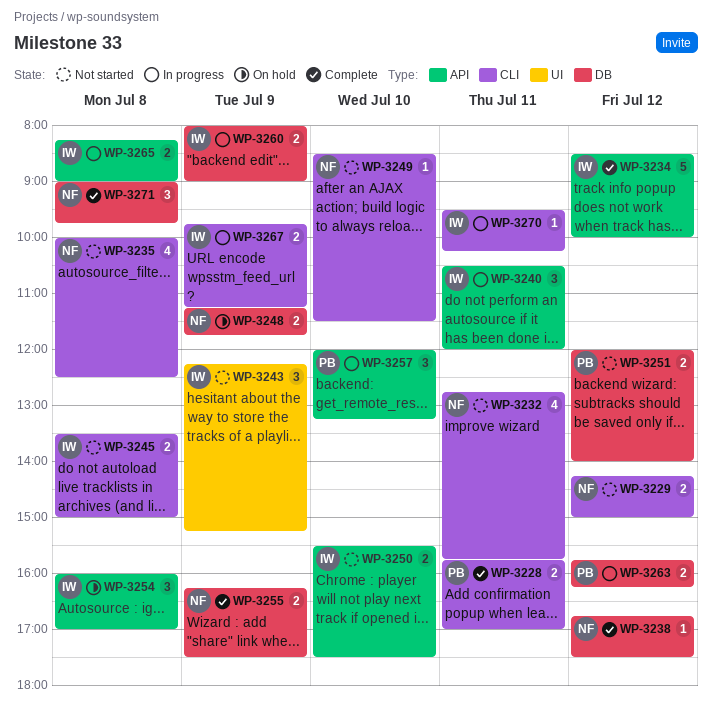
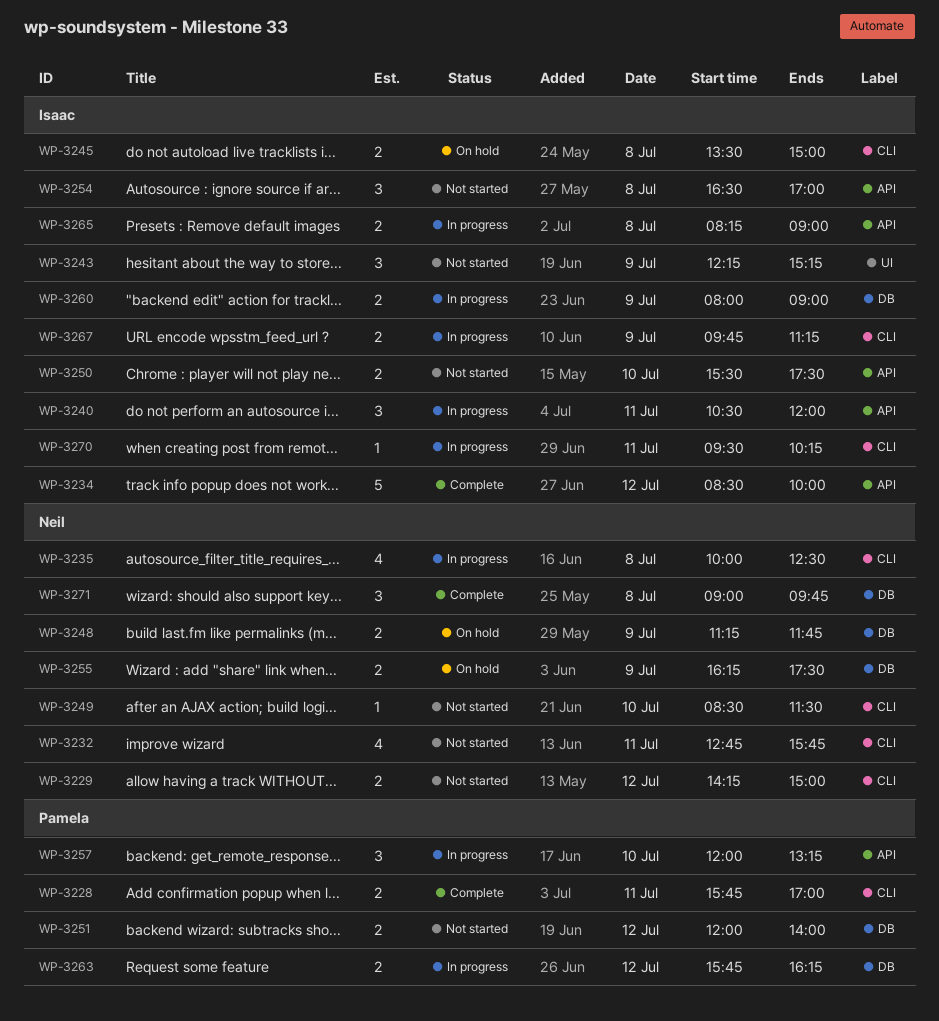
WP-3235, status: Not started -> In progress
WP-3238: present -> none
WP-3245, status: Not started -> On hold
WP-3254, status: On hold -> Not started
WP-3254, begins: 16:00 -> 16:30
WP-3255, status: Complete -> On hold

